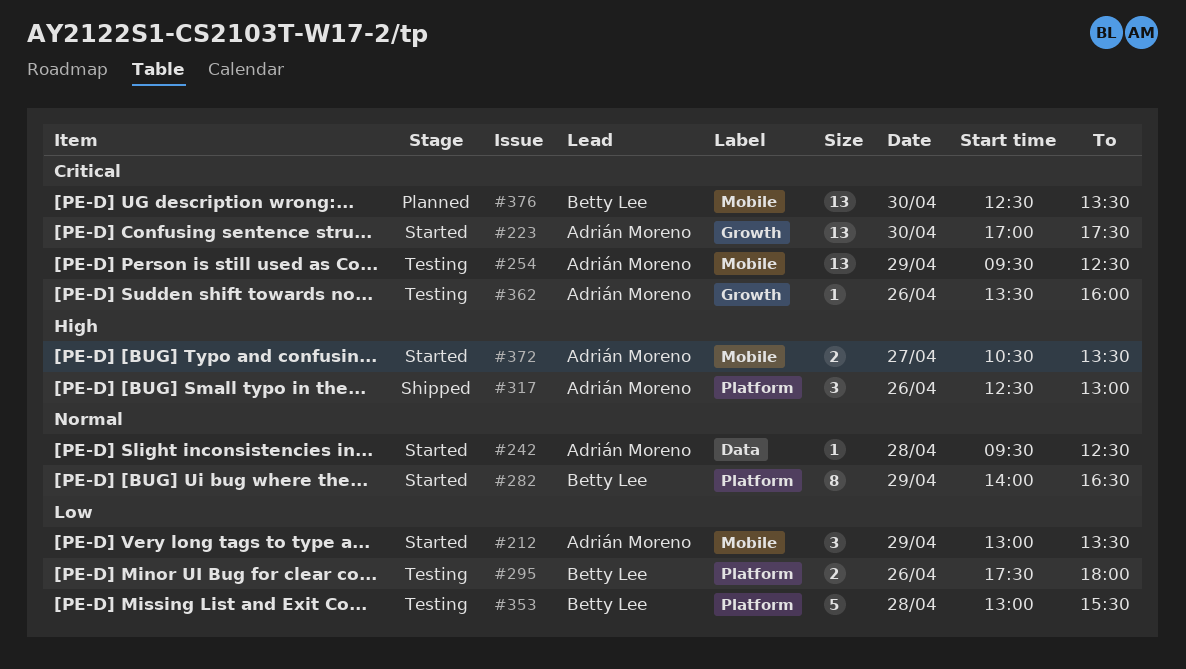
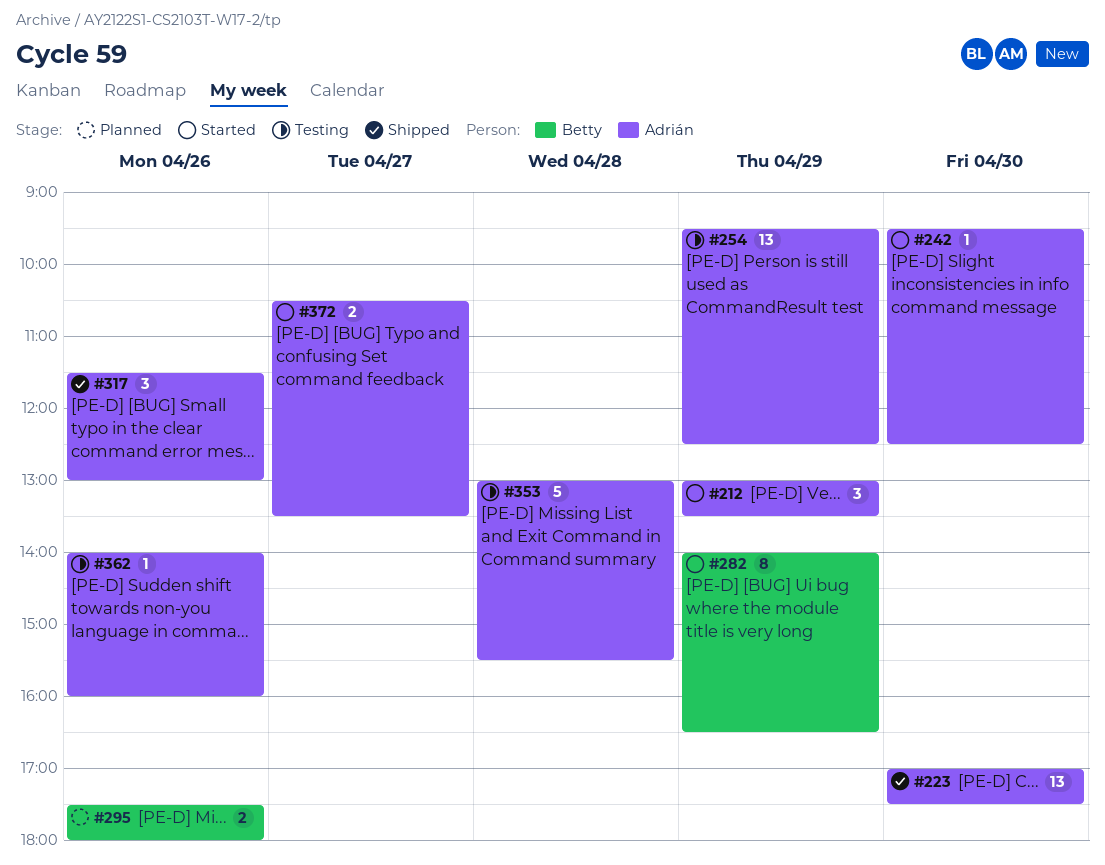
#223, status: Started -> Shipped
#242, day: Apr 28 -> Apr 30
#295, status: Testing -> Planned
#317, begins: 12:30 -> 11:30
#353, owner: Betty Lee -> Adrián Moreno
#362, begins: 13:30 -> 14:00
#376: present -> none

